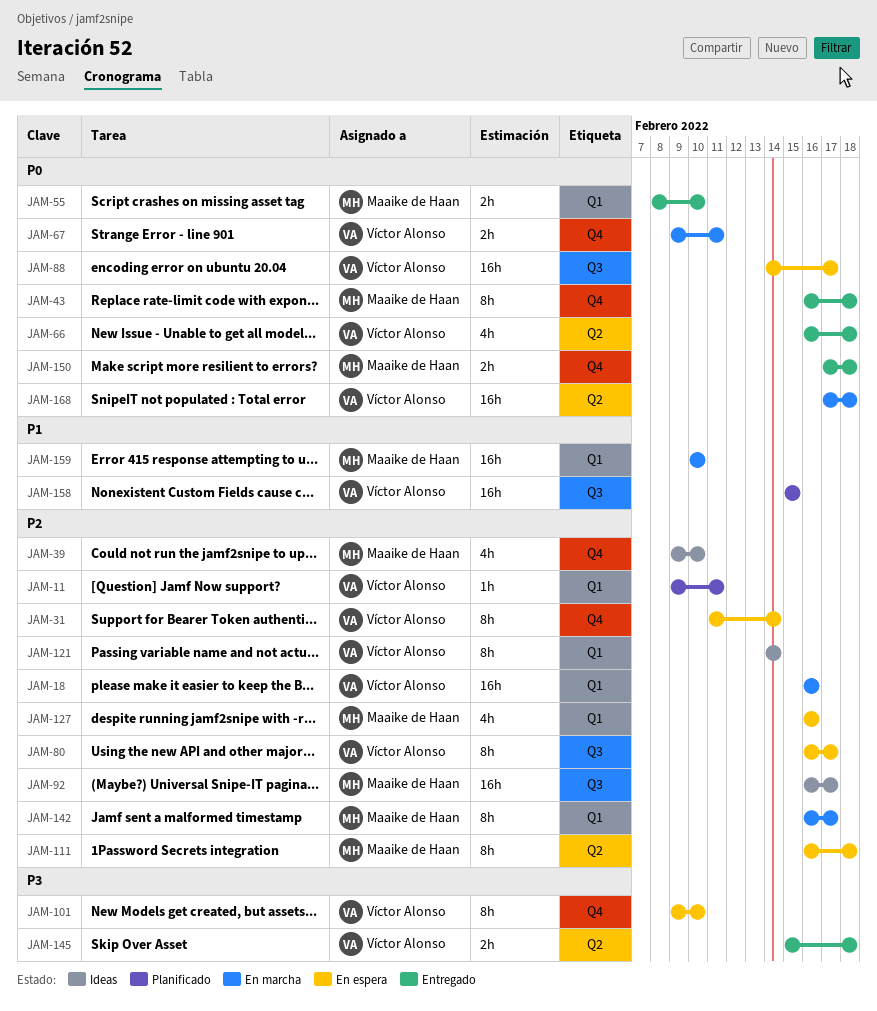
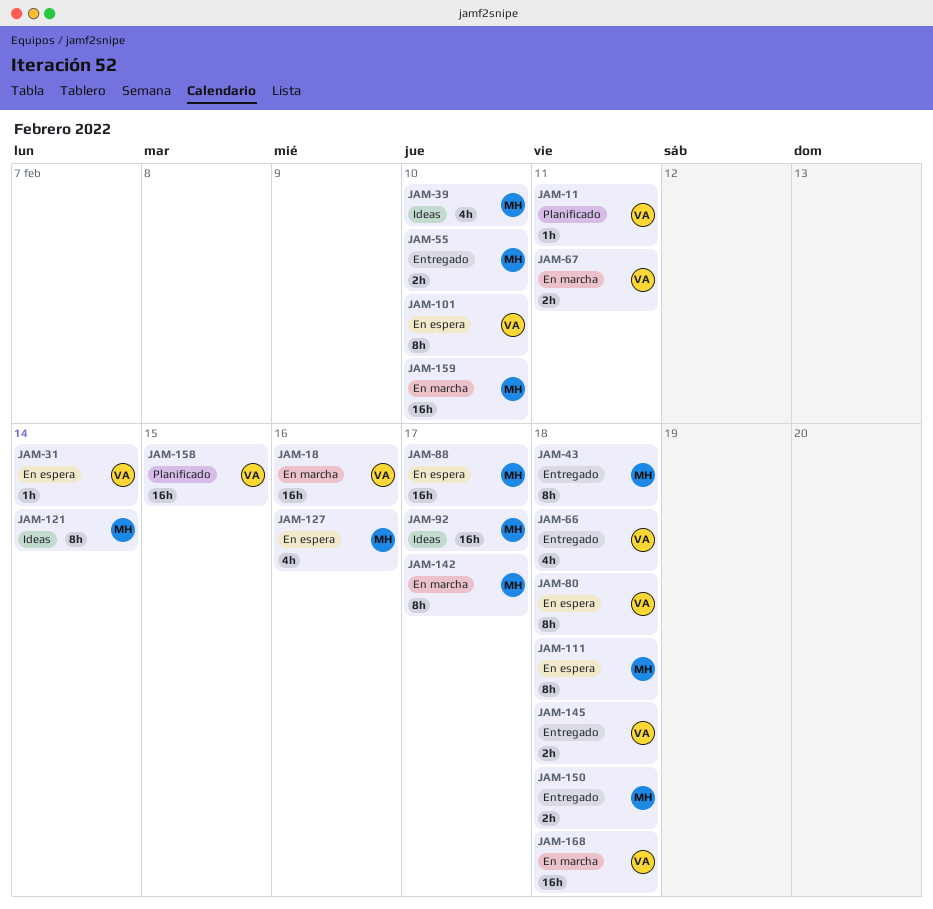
JAM-31, estimate: 8h -> 1h
JAM-80, due: Feb 17 -> Feb 18
JAM-88, owner: Víctor Alonso -> Maaike de Haan
JAM-121, owner: Víctor Alonso -> Maaike de Haan

